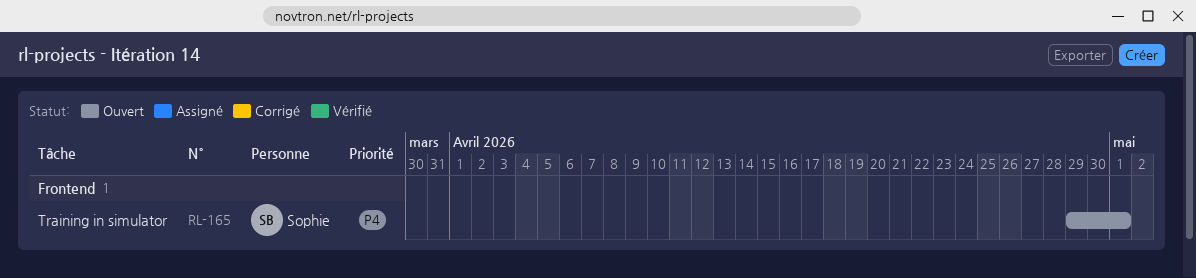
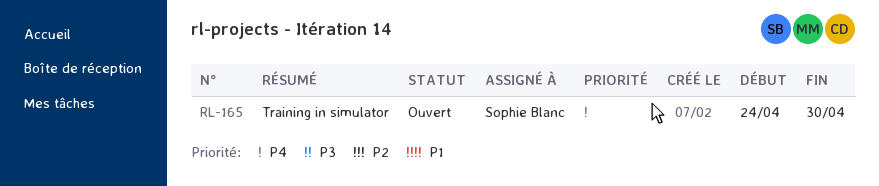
RL-165, start: Apr 29 -> Apr 24
RL-165, due: May 1 -> Apr 30

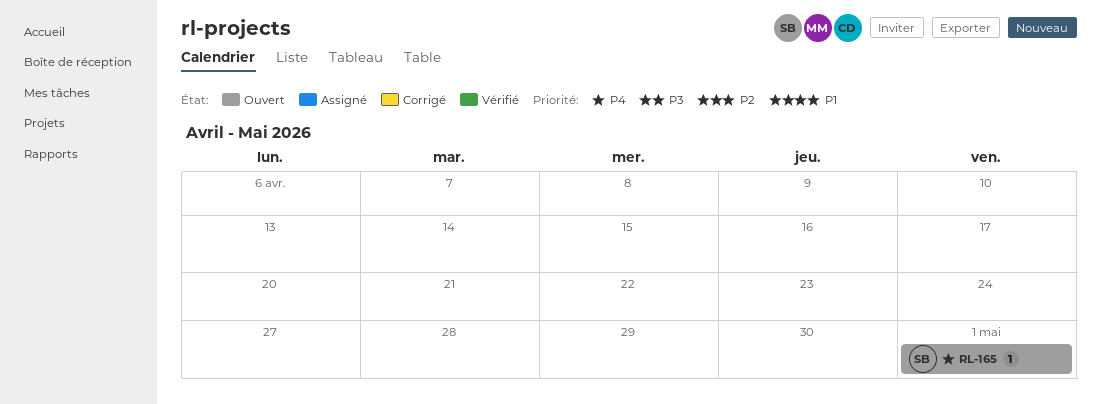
RL-165, start: Apr 24 -> May 1
RL-165, due: Apr 30 -> May 1

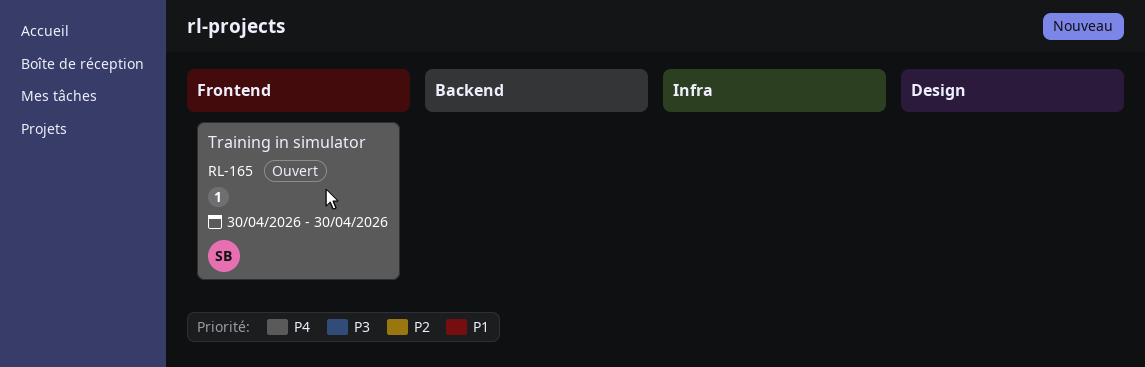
RL-165, start: May 1 -> Apr 30
RL-165, due: May 1 -> Apr 30

